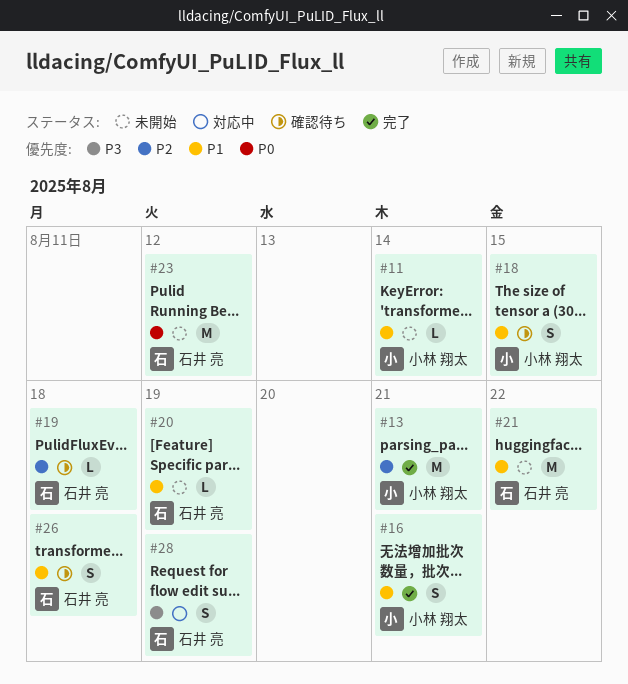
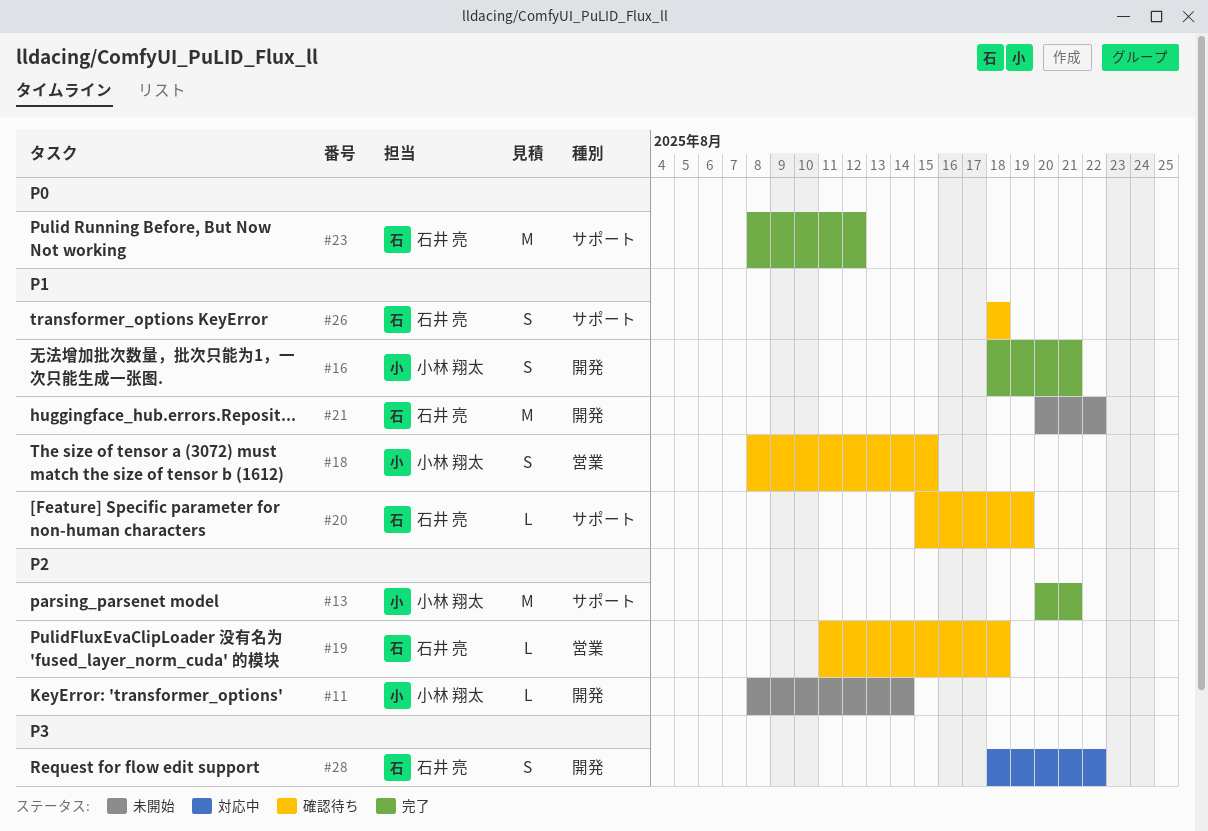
#11, priority: P1 -> P2
#20, status: 未開始 -> 確認待ち
#23, status: 未開始 -> 完了
#28, due: Aug 19 -> Aug 22

